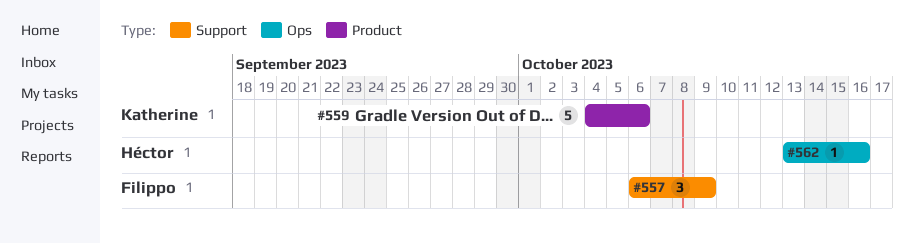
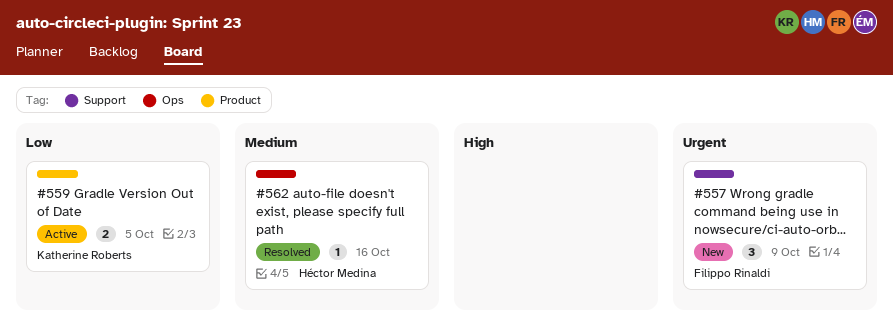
#559, estimate: 5 -> 2
#559, due: Oct 6 -> Oct 5

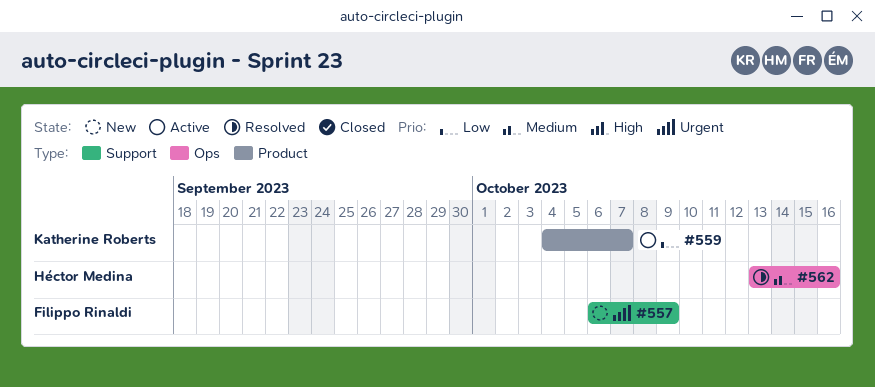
#559, due: Oct 5 -> Oct 7

